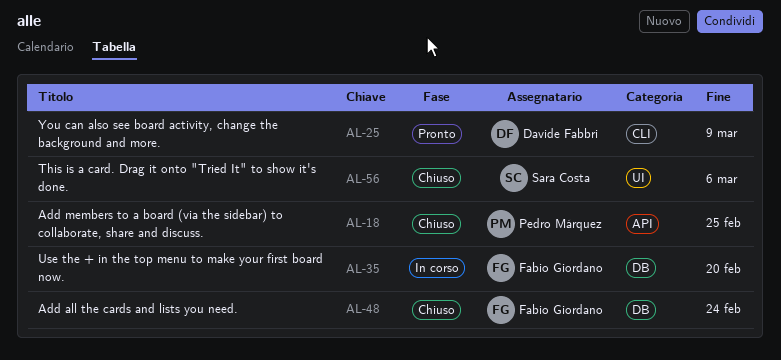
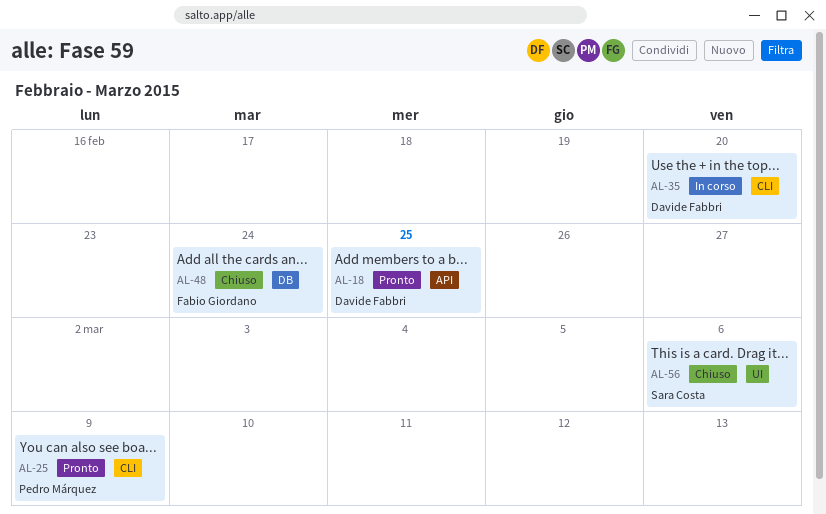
AL-18, status: Chiuso -> Pronto
AL-18, owner: Pedro Márquez -> Davide Fabbri
AL-25, owner: Davide Fabbri -> Pedro Márquez
AL-35, owner: Fabio Giordano -> Davide Fabbri
AL-35, label: DB -> CLI

